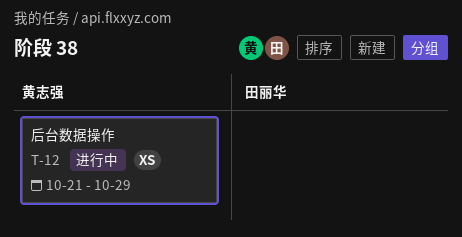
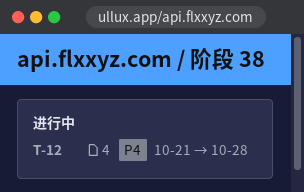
T-12, due: Oct 29 -> Oct 28

